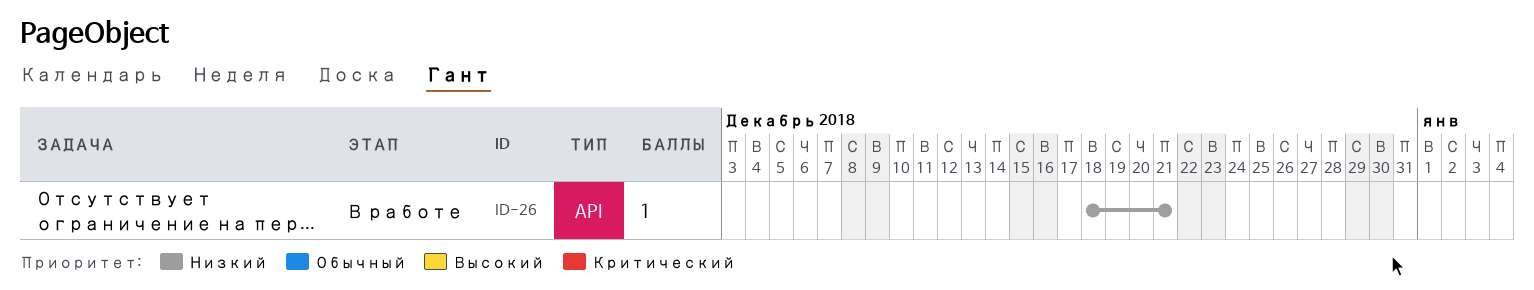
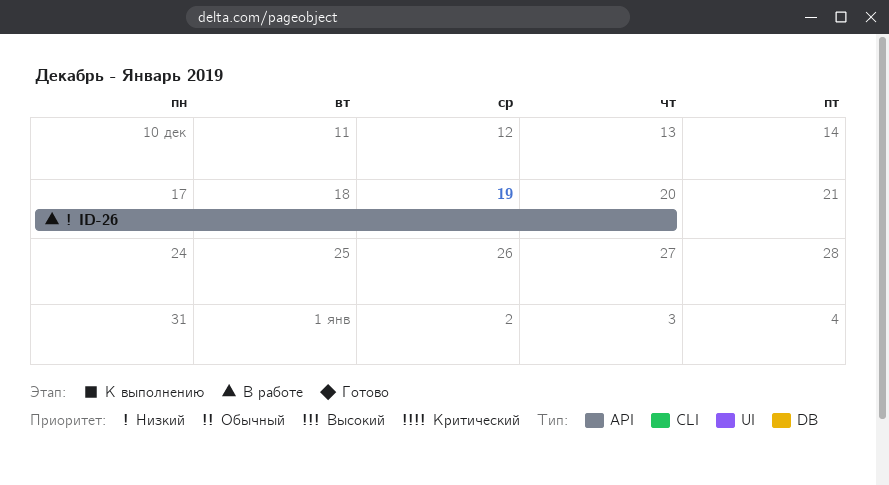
ID-26, start: Dec 18 -> Dec 17
ID-26, due: Dec 21 -> Dec 20

